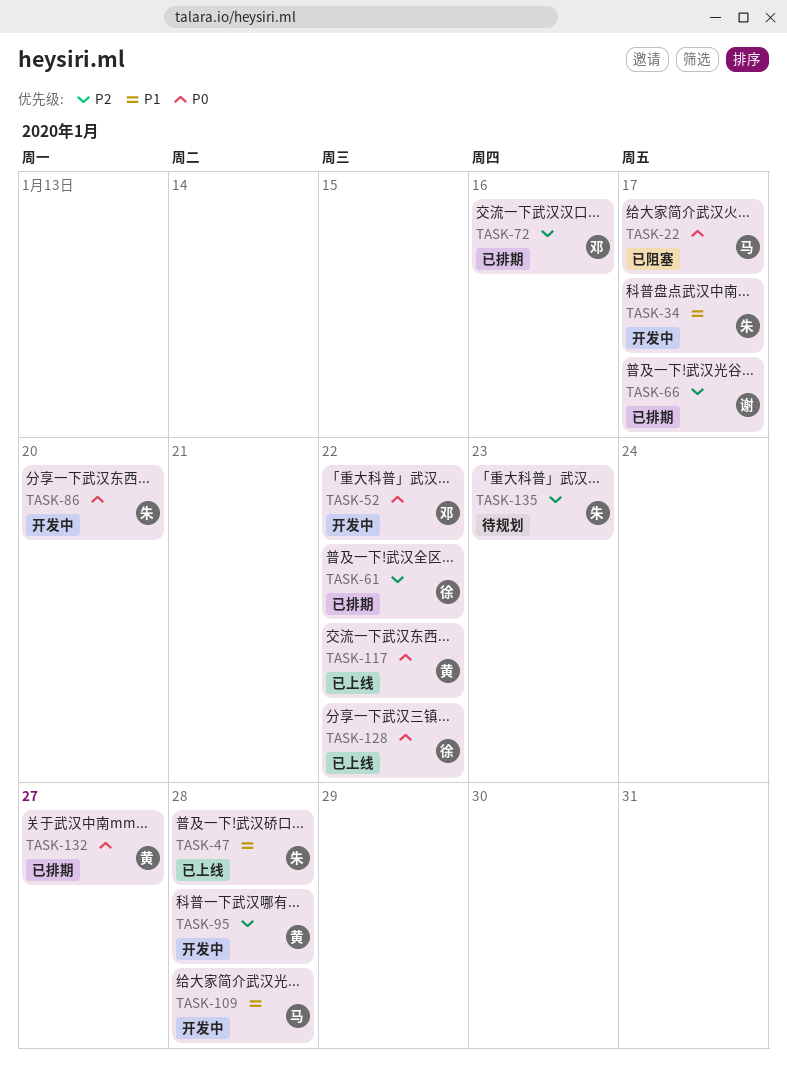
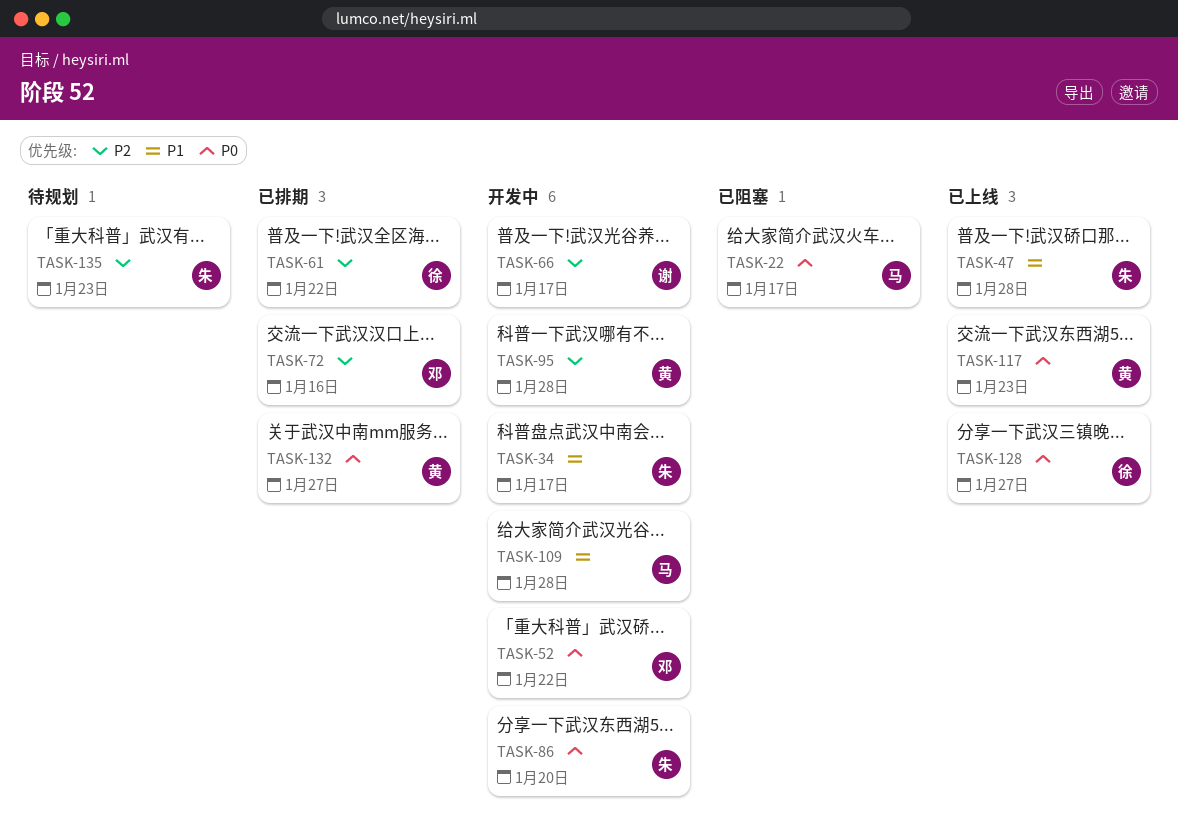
TASK-66, status: 已排期 -> 开发中
TASK-117, due: Jan 22 -> Jan 23
TASK-128, due: Jan 22 -> Jan 27

